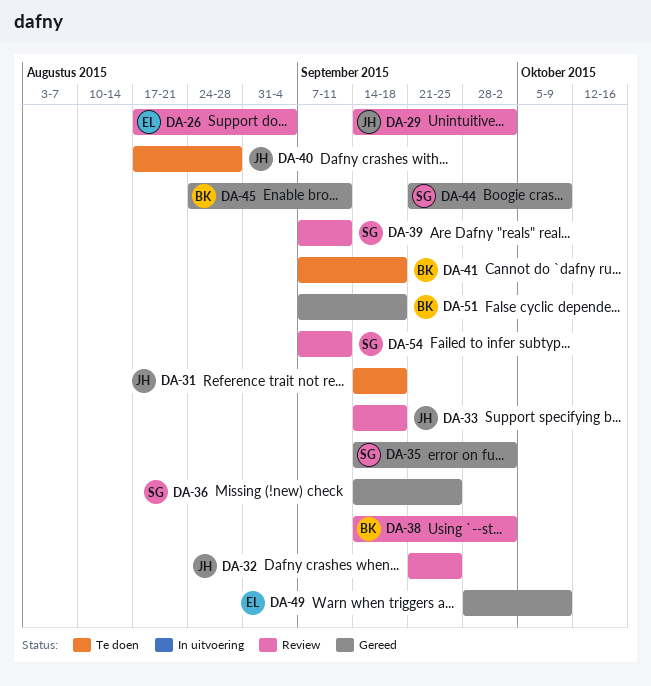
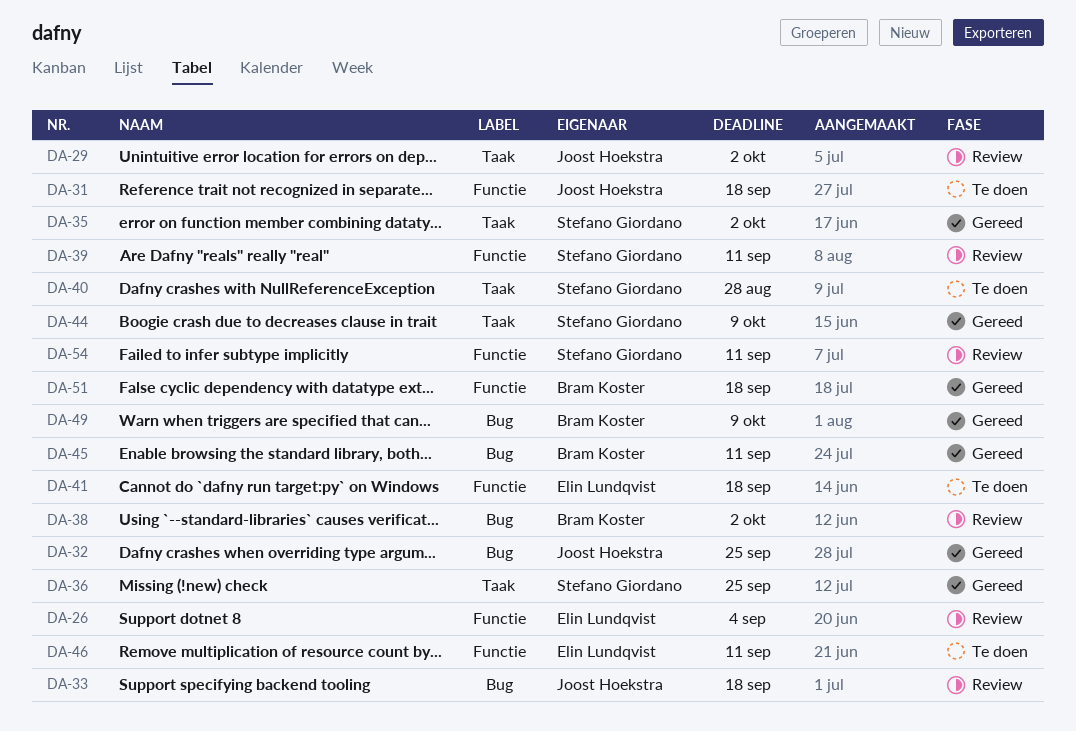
DA-32, status: Review -> Gereed
DA-40, owner: Joost Hoekstra -> Stefano Giordano
DA-41, owner: Bram Koster -> Elin Lundqvist
DA-46: none -> present
DA-49, owner: Elin Lundqvist -> Bram Koster

